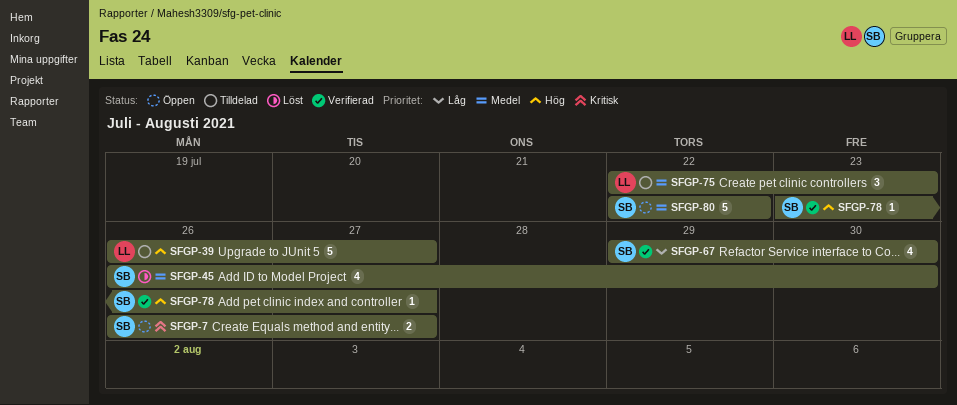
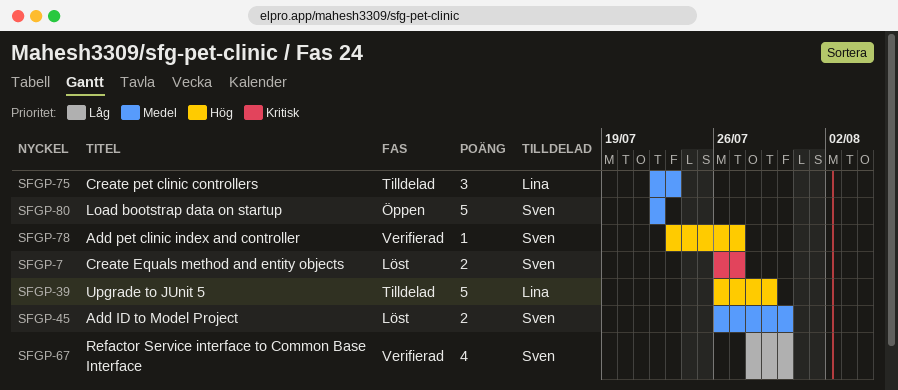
SFGP-7, status: Öppen -> Löst
SFGP-39, due: Jul 27 -> Jul 29
SFGP-45, estimate: 4 -> 2
SFGP-67, start: Jul 29 -> Jul 28

